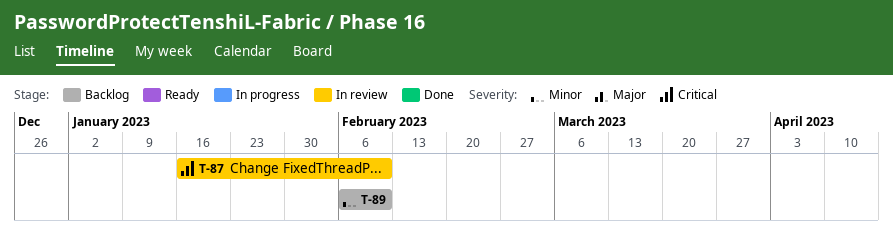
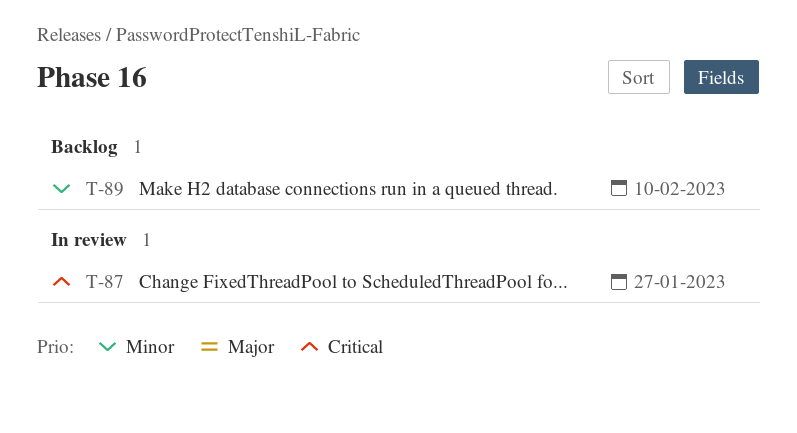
T-87, due: Feb 10 -> Jan 27

